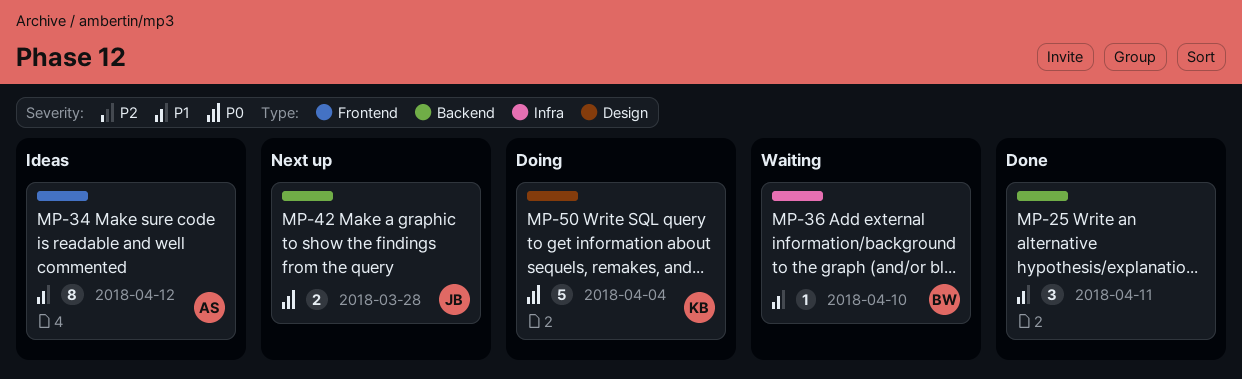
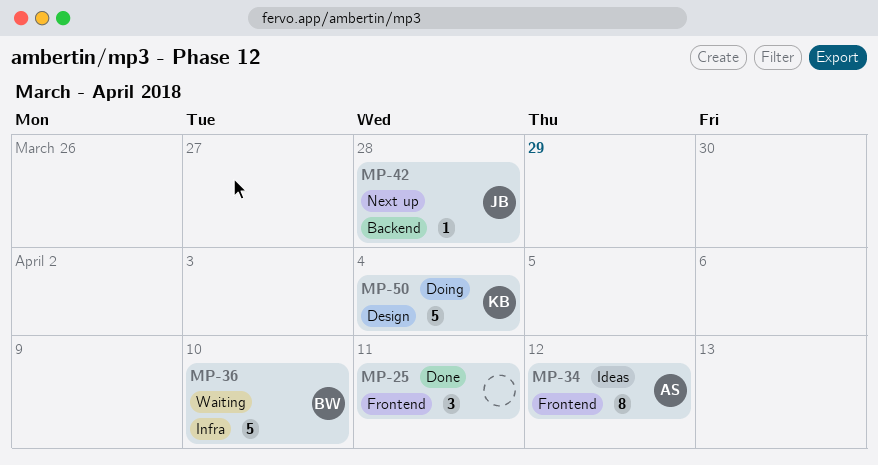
MP-25, label: Backend -> Frontend
MP-36, estimate: 1 -> 5
MP-42, estimate: 2 -> 1

